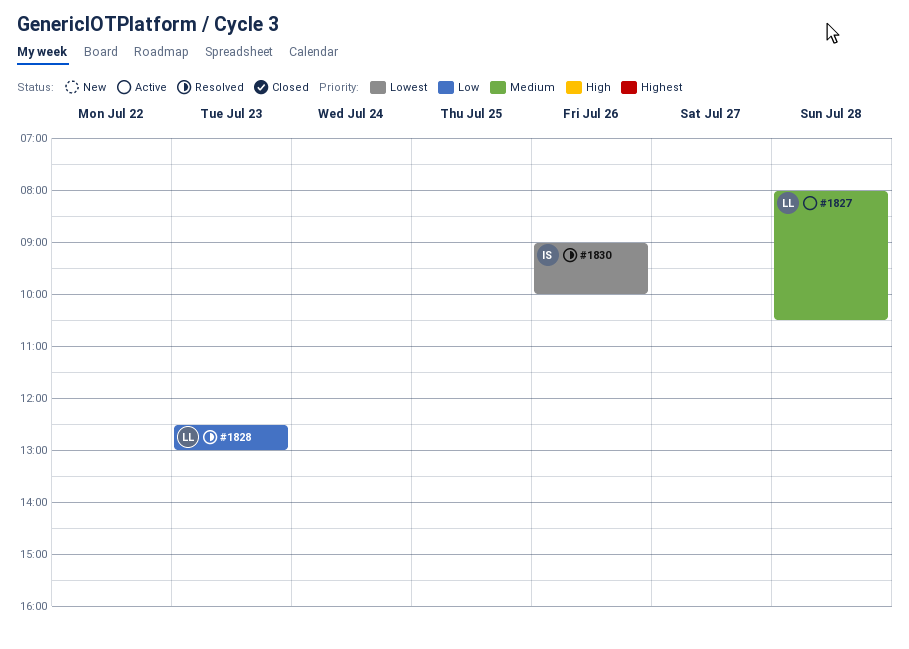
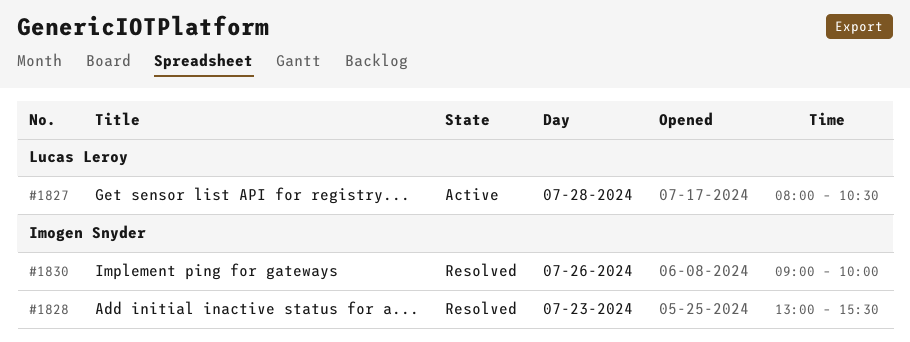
#1828, owner: Lucas Leroy -> Imogen Snyder
#1828, begins: 12:30 -> 13:00
#1828, ends: 13:00 -> 15:30

